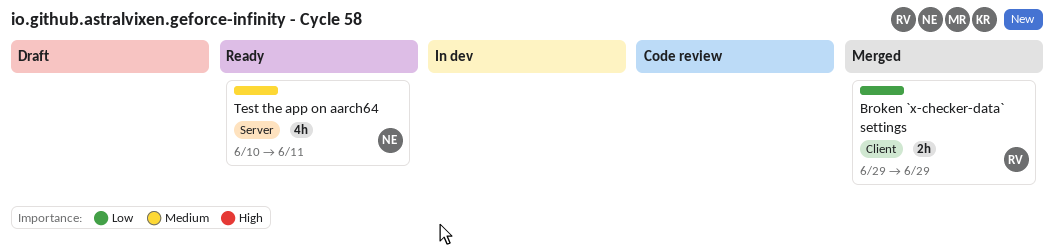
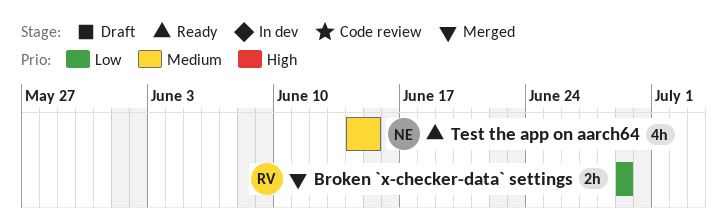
Test the app on aarch64, start: Jun 10 -> Jun 14
Test the app on aarch64, due: Jun 11 -> Jun 15

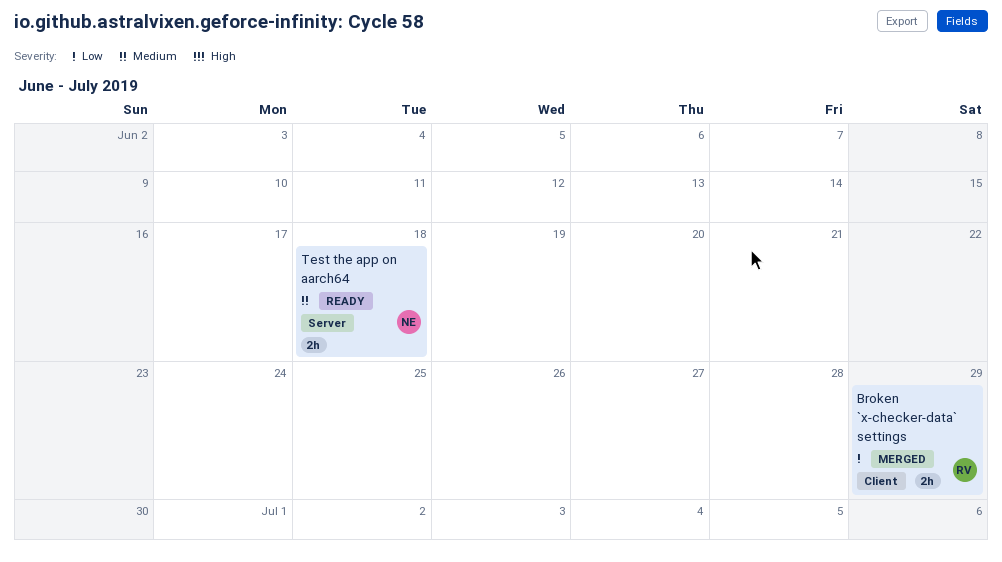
Test the app on aarch64, estimate: 4h -> 2h
Test the app on aarch64, due: Jun 15 -> Jun 18

